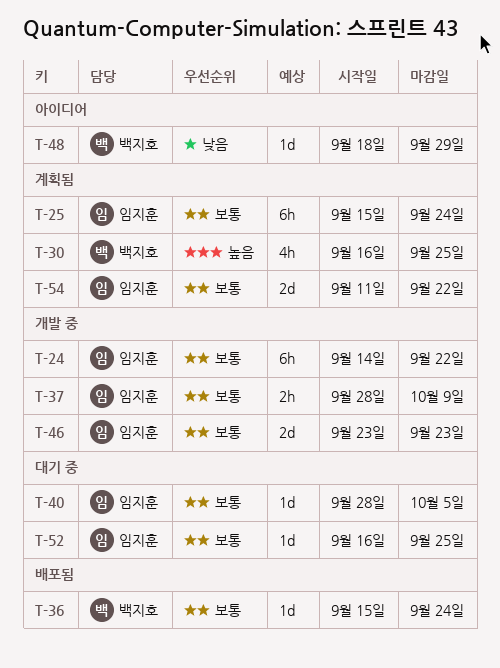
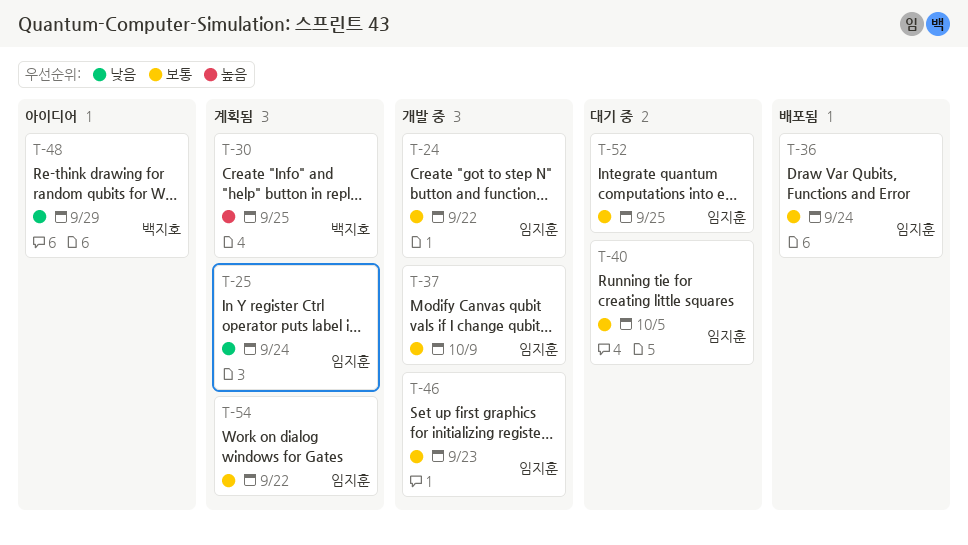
T-25, priority: 보통 -> 낮음
T-36, owner: 백지호 -> 임지훈

